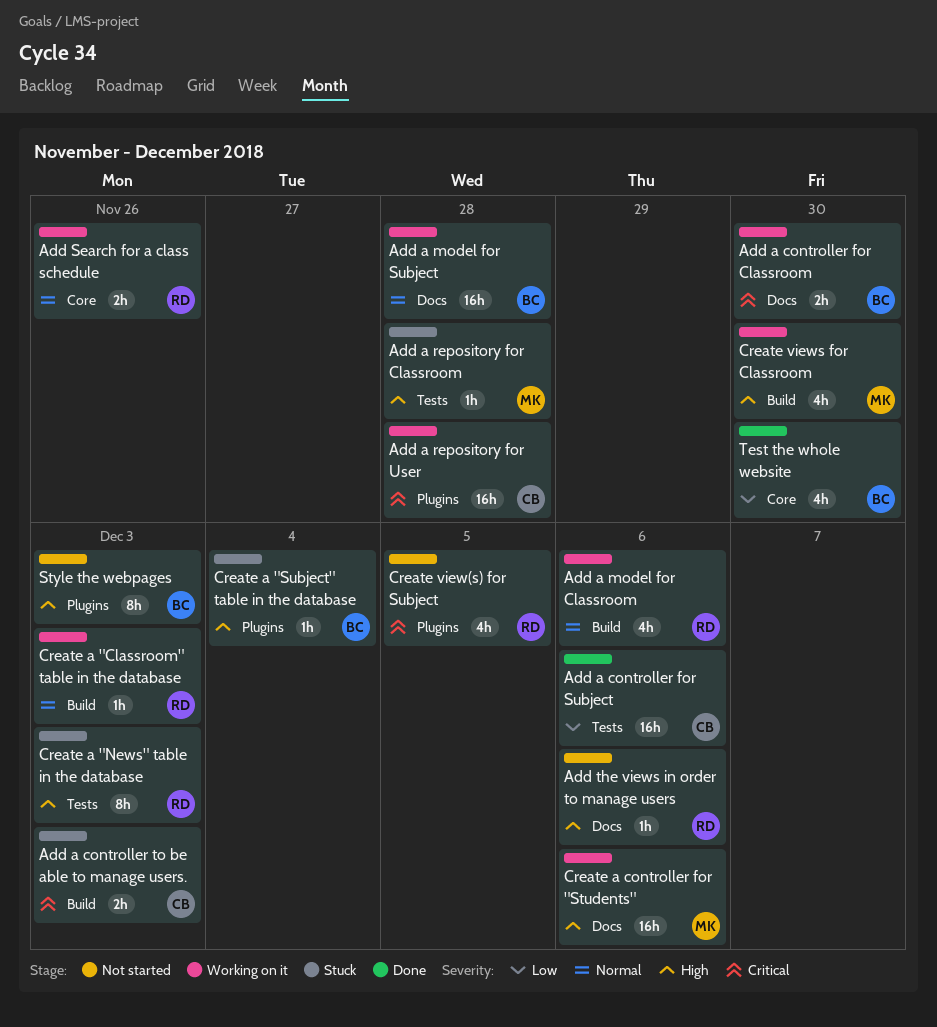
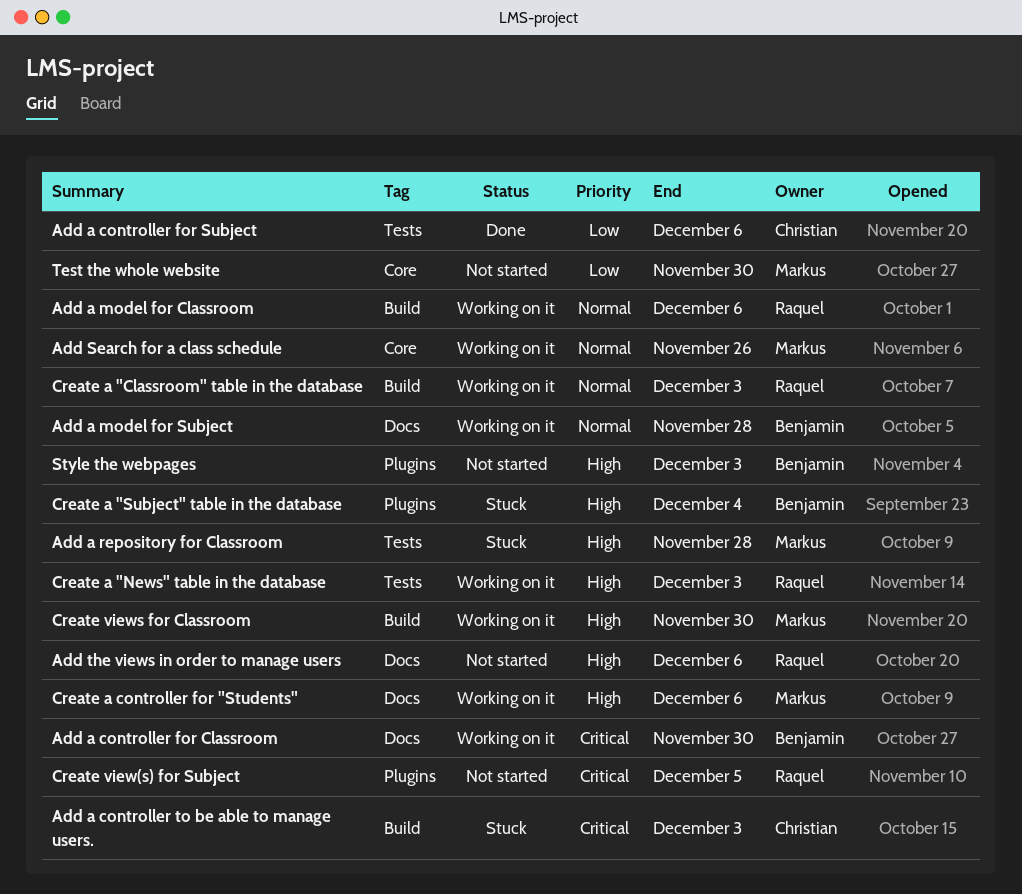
Add a repository for User: present -> none
Add Search for a class schedule, owner: Raquel -> Markus
Create a "News" table in the database, status: Stuck -> Working on it
Test the whole website, status: Done -> Not started
Test the whole website, owner: Benjamin -> Markus

